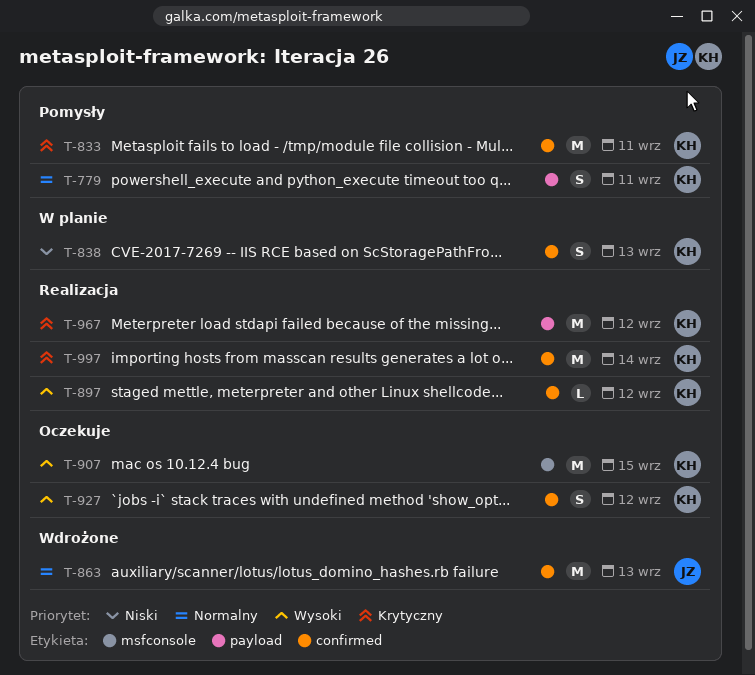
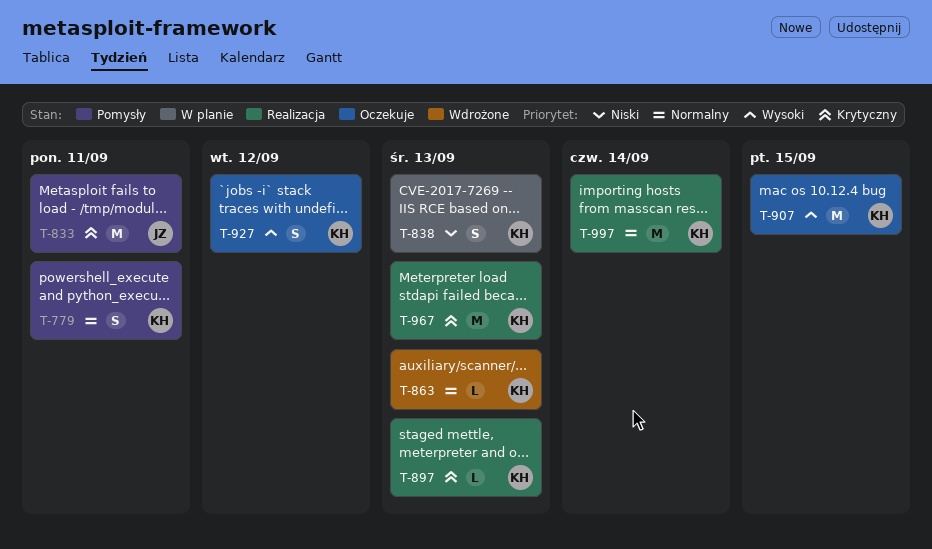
T-833, owner: KH -> JZ
T-863, owner: JZ -> KH
T-863, estimate: M -> L
T-897, priority: Wysoki -> Krytyczny
T-897, due: Sep 12 -> Sep 13
T-967, due: Sep 12 -> Sep 13
T-997, priority: Krytyczny -> Normalny

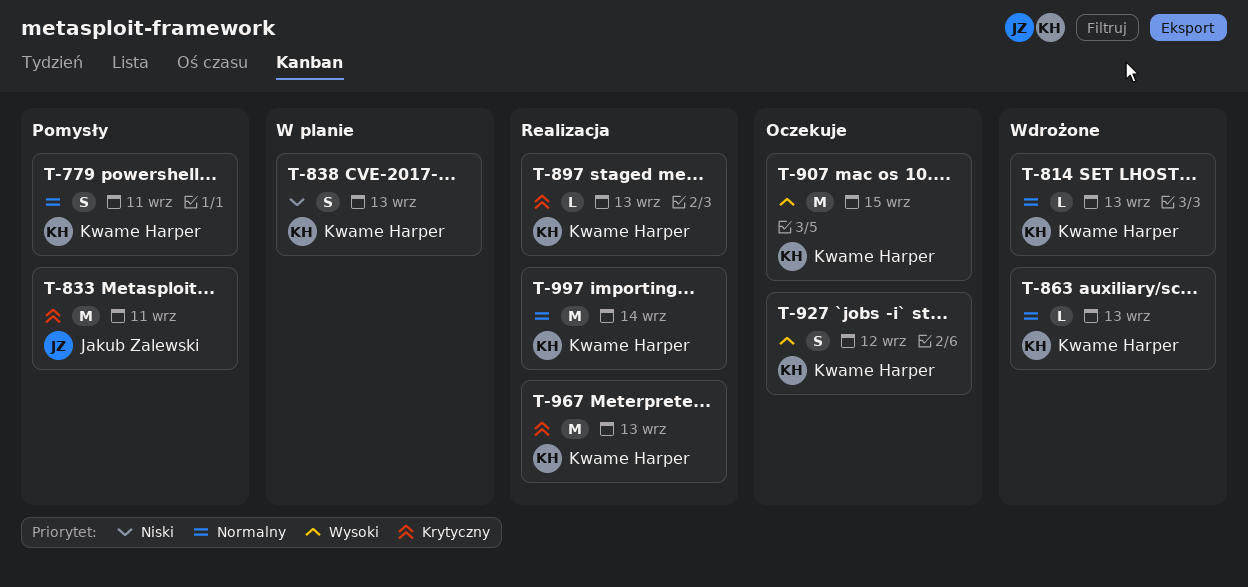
T-814: none -> present

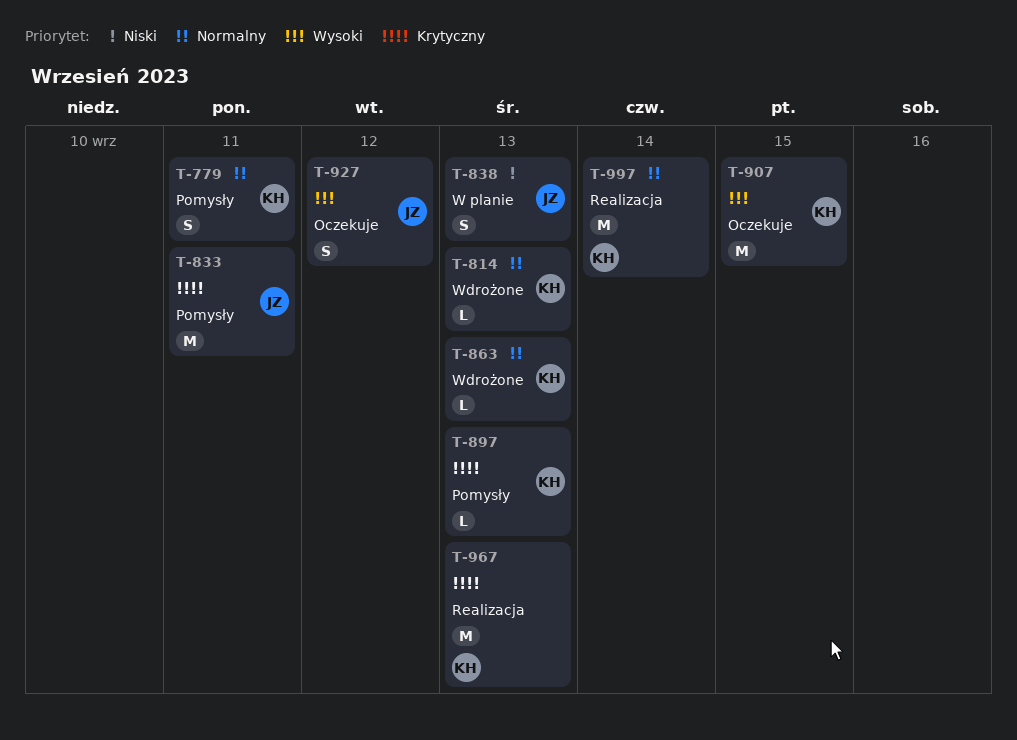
T-838, owner: Kwame Harper -> Jakub Zalewski
T-897, status: Realizacja -> Pomysły
T-927, owner: Kwame Harper -> Jakub Zalewski

